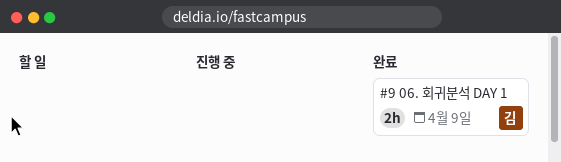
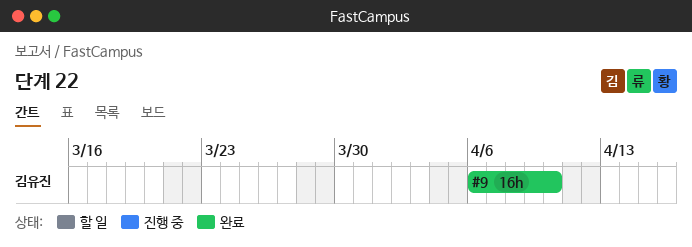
#9, estimate: 2h -> 16h
#9, due: Apr 9 -> Apr 10

